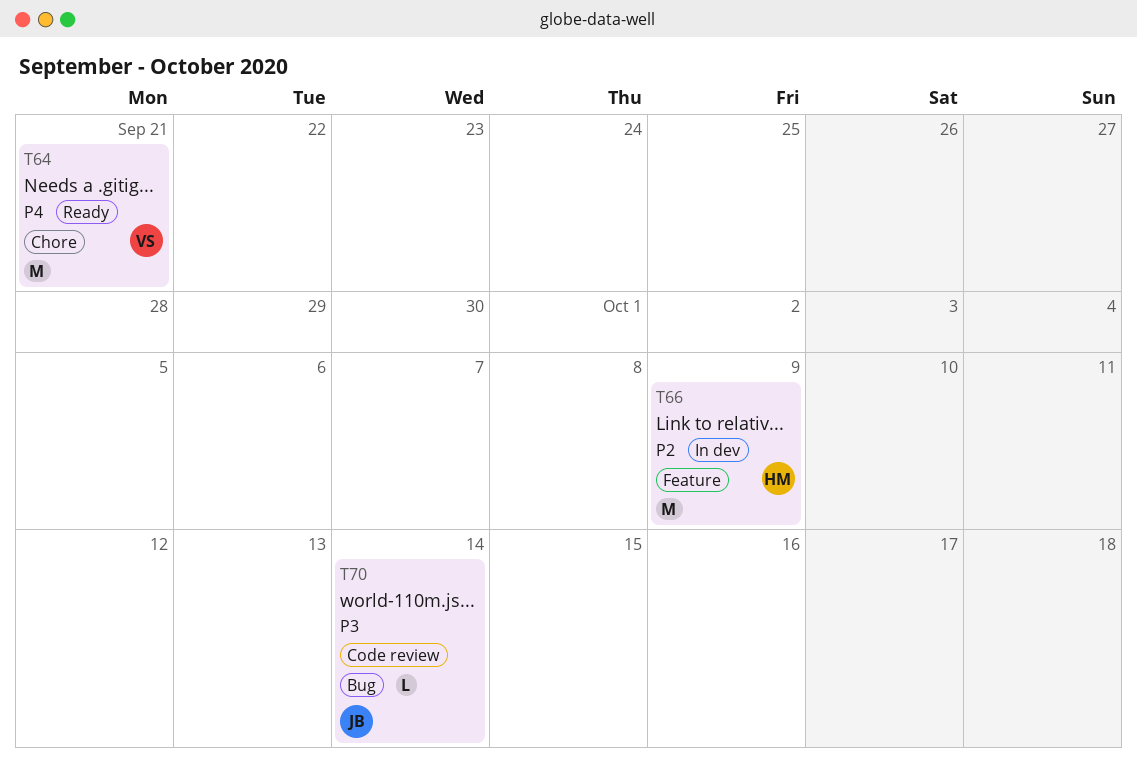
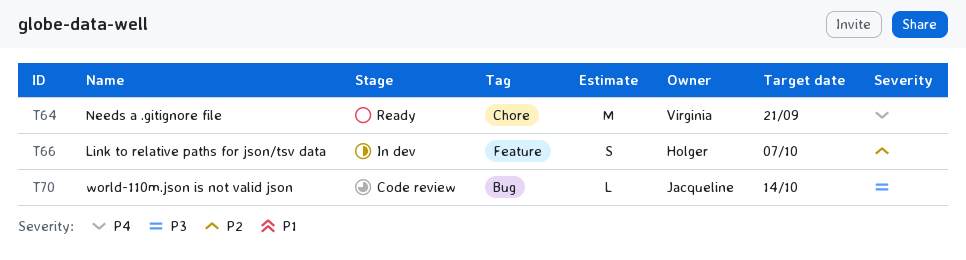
T66, estimate: M -> S
T66, due: Oct 9 -> Oct 7

